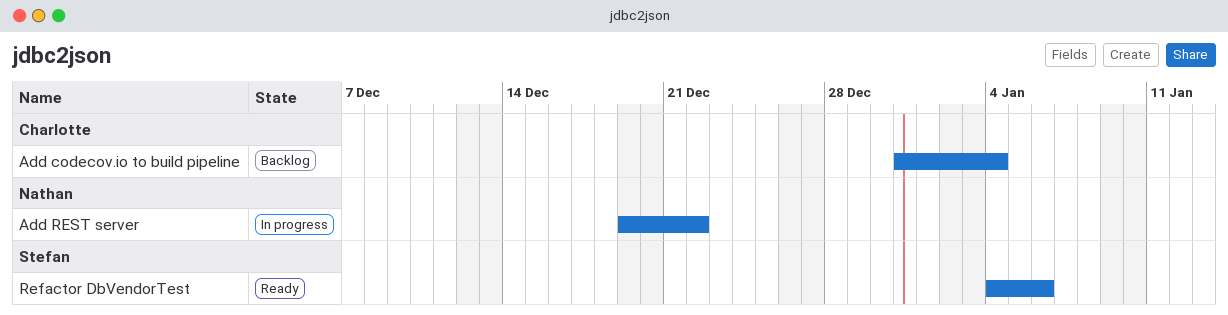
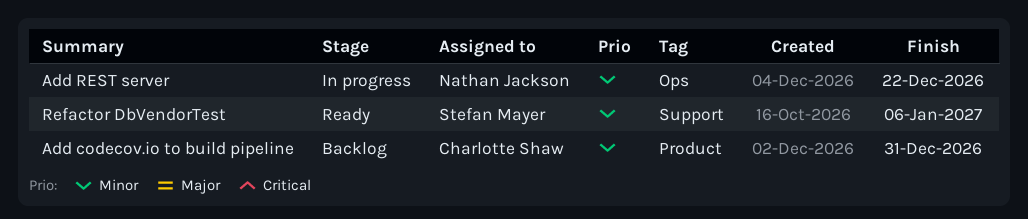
Add codecov.io to build pipeline, due: Jan 4 -> Dec 31

